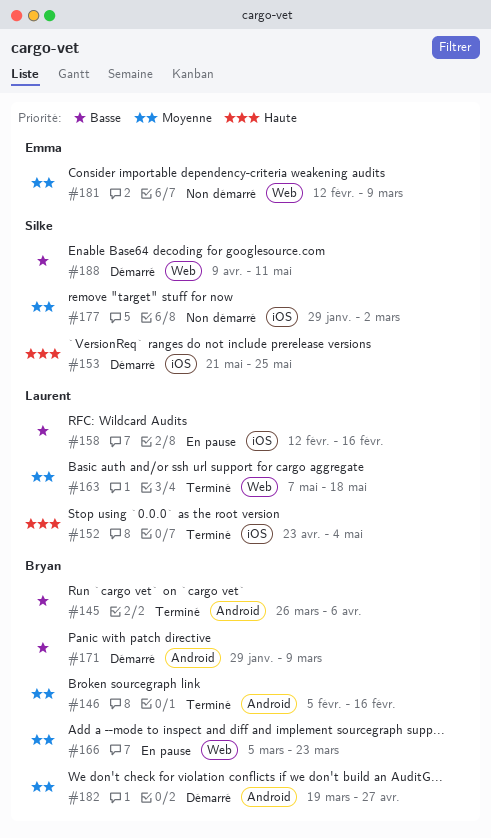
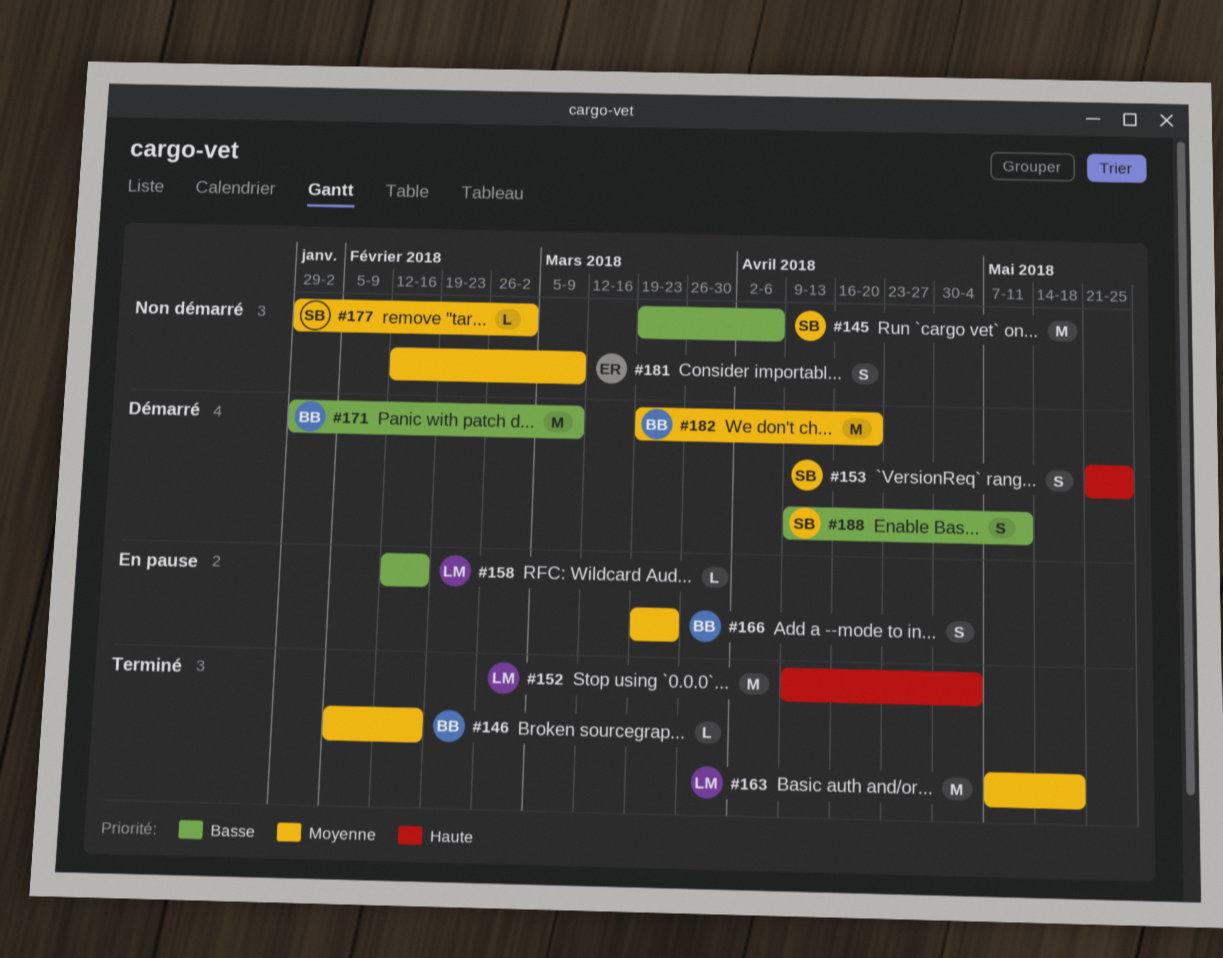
#145, status: Terminé -> Non démarré
#145, owner: Bryan -> Silke
#145, start: Mar 26 -> Mar 19
#152, start: Apr 23 -> Apr 9
#166, start: Mar 5 -> Mar 19
#182, due: Apr 27 -> Apr 20

